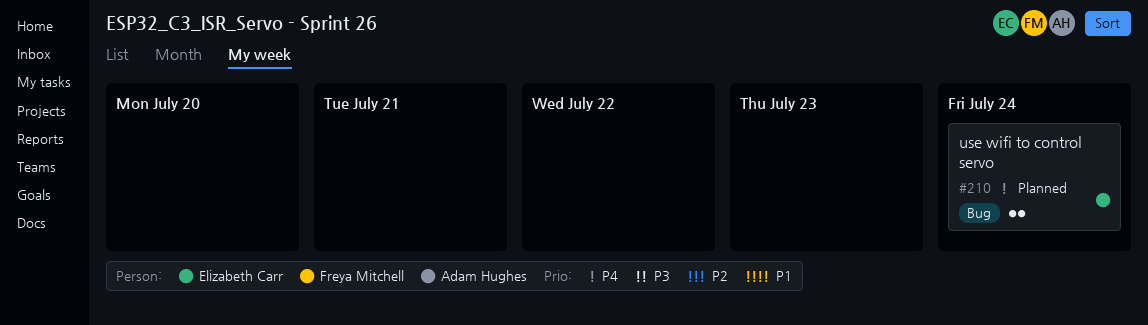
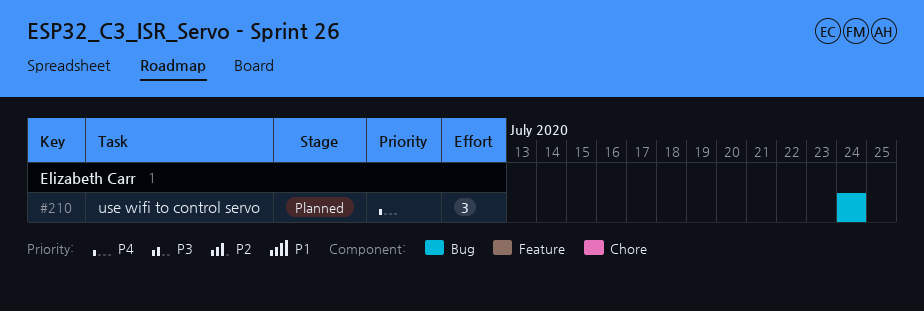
#210, estimate: 2 -> 3

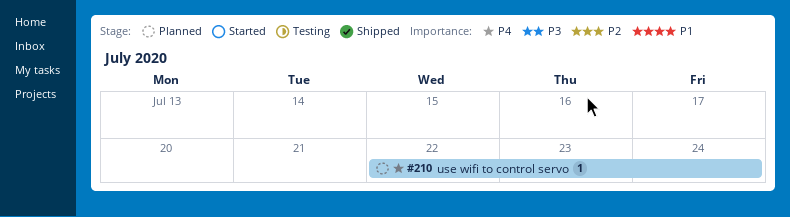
#210, estimate: 3 -> 1
#210, start: Jul 24 -> Jul 22

